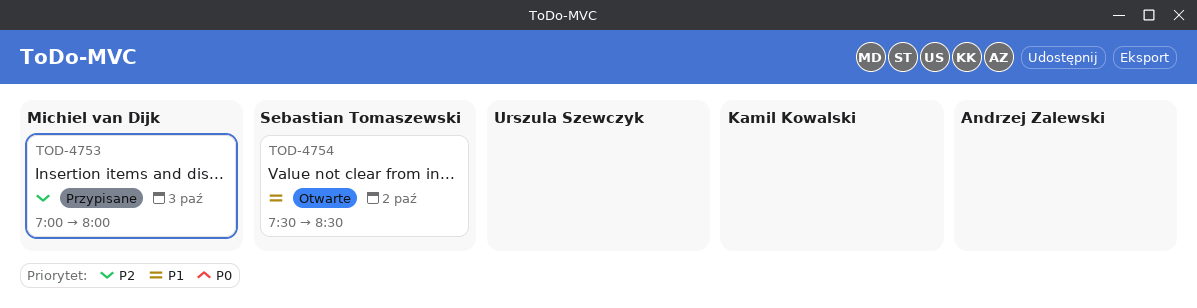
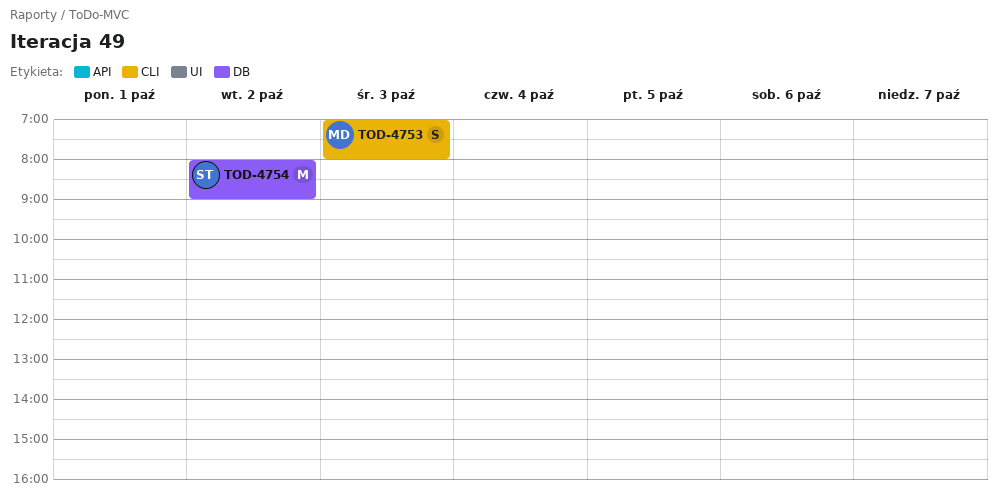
TOD-4754, begins: 07:30 -> 08:00
TOD-4754, ends: 08:30 -> 09:00

